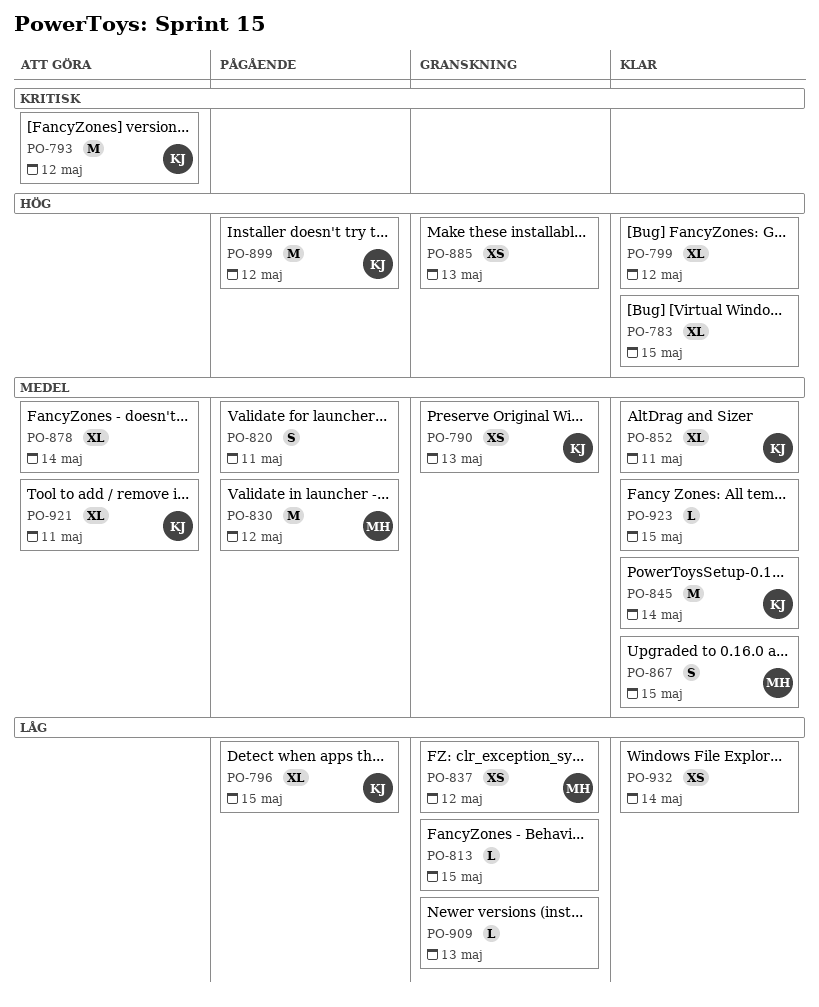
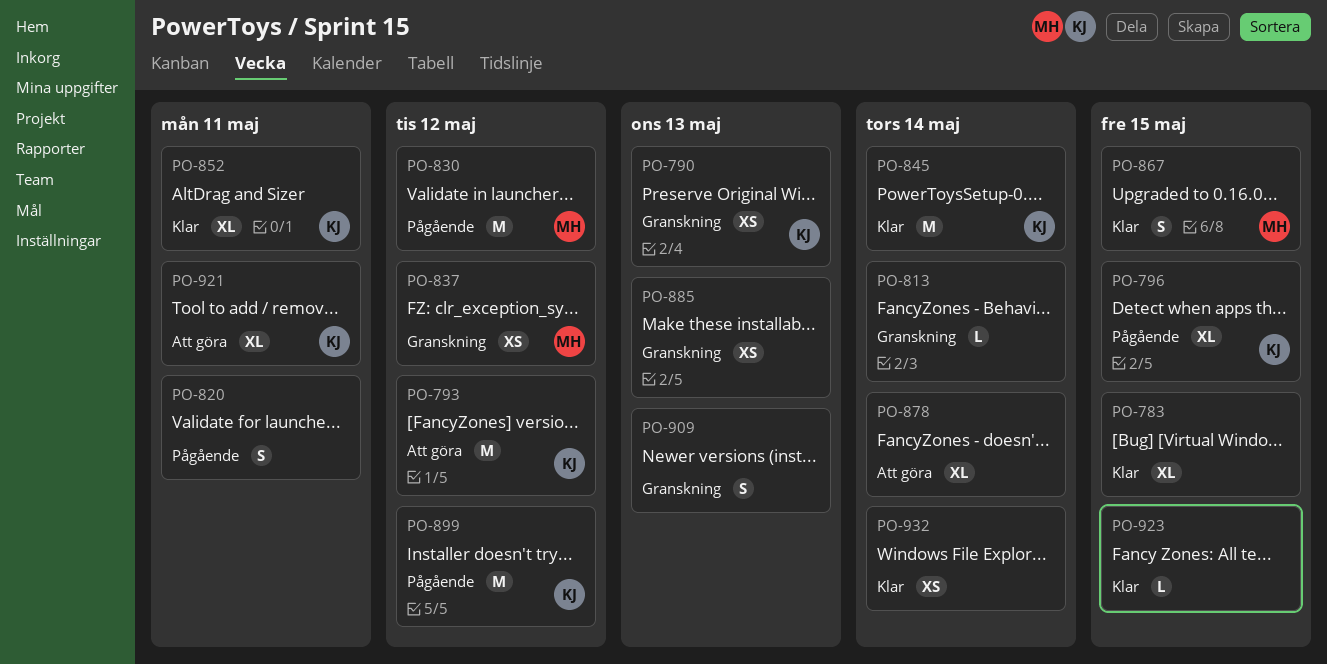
PO-799: present -> none
PO-813, due: May 15 -> May 14
PO-909, estimate: L -> S

